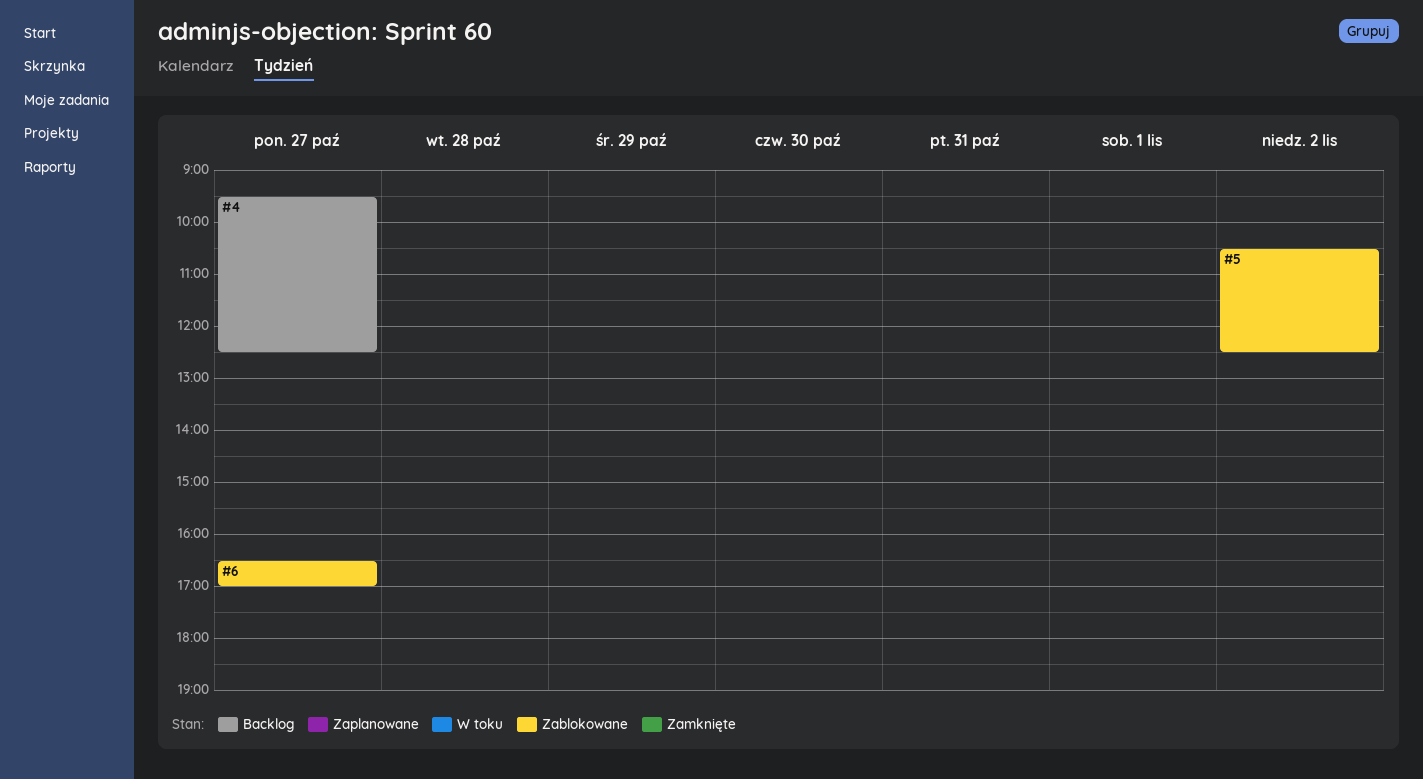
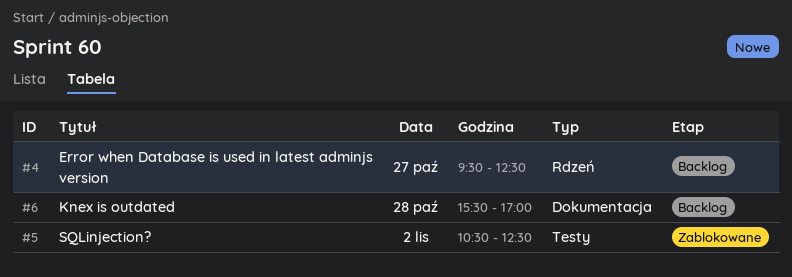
#6, status: Zablokowane -> Backlog
#6, day: Oct 27 -> Oct 28
#6, begins: 16:30 -> 15:30

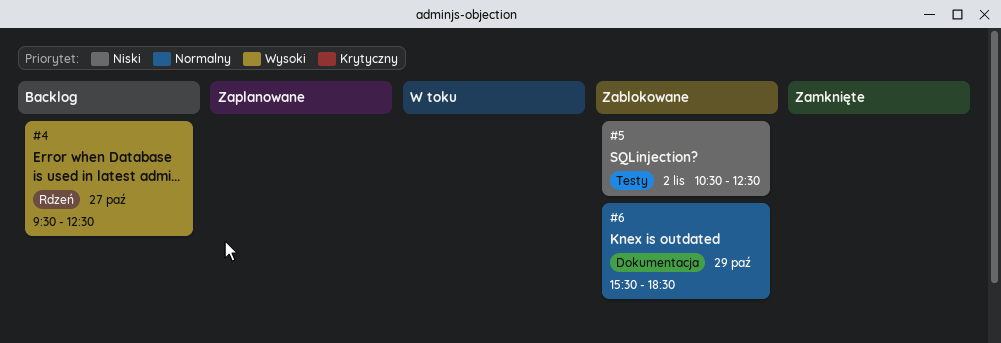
#6, status: Backlog -> Zablokowane
#6, day: Oct 28 -> Oct 29
#6, ends: 17:00 -> 18:30

